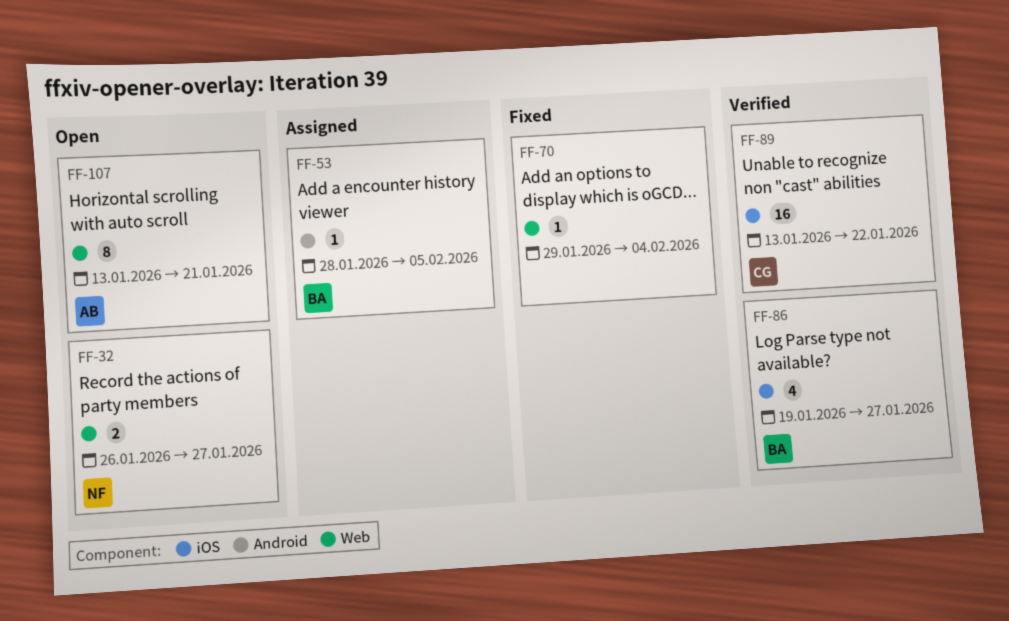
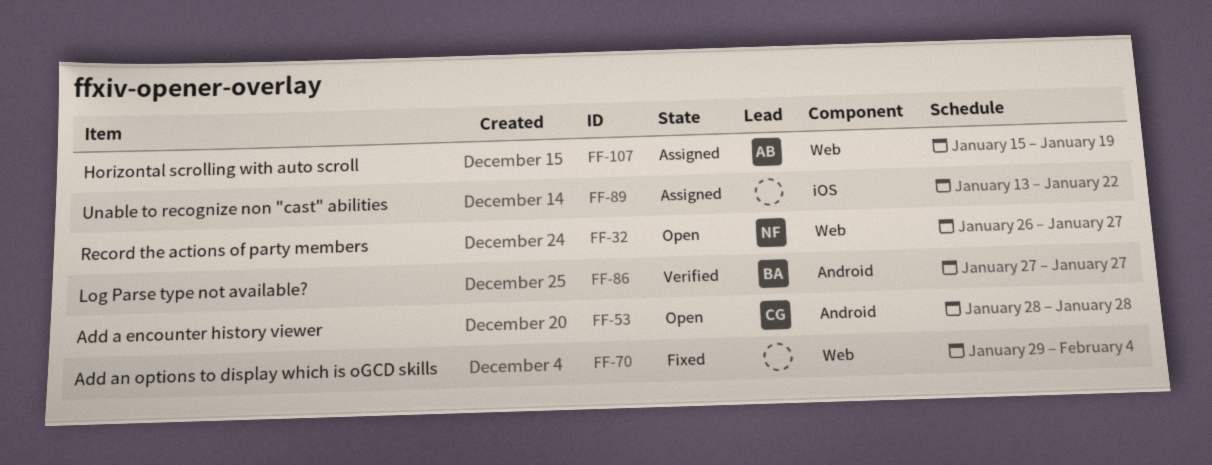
FF-53, status: Assigned -> Open
FF-53, owner: BA -> CG
FF-53, due: Feb 5 -> Jan 28
FF-86, label: iOS -> Android
FF-86, start: Jan 19 -> Jan 27
FF-89, status: Verified -> Assigned
FF-89, owner: CG -> none
FF-107, status: Open -> Assigned
FF-107, start: Jan 13 -> Jan 15
FF-107, due: Jan 21 -> Jan 19

